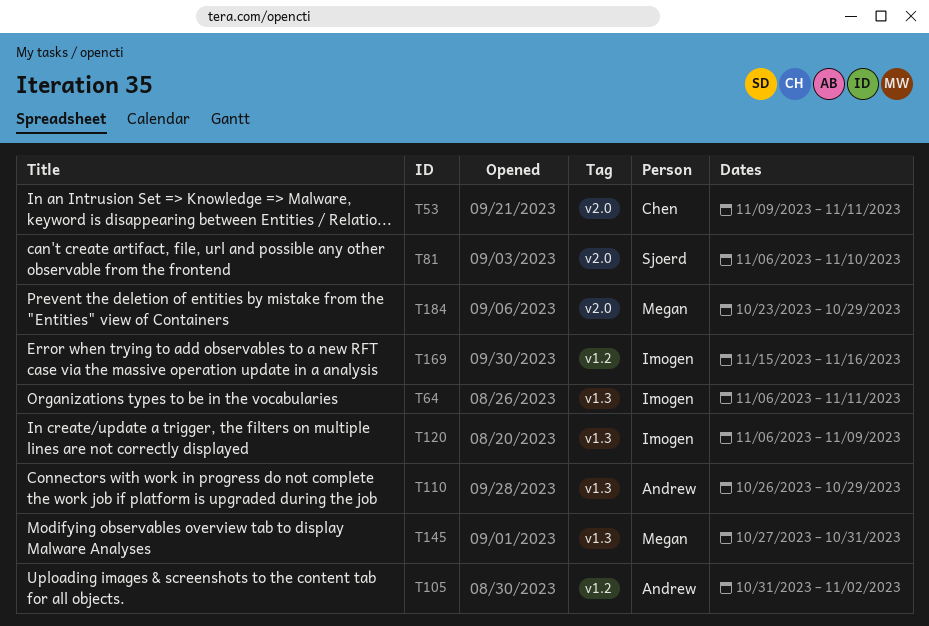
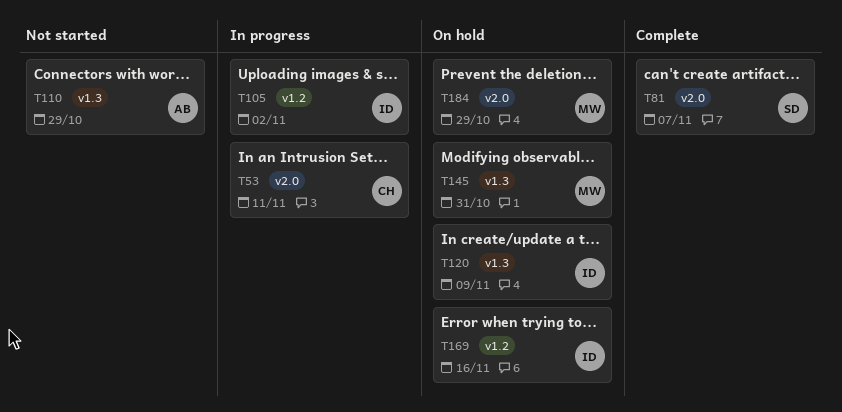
T64: present -> none
T81, due: Nov 10 -> Nov 7
T105, owner: Andrew -> Imogen

